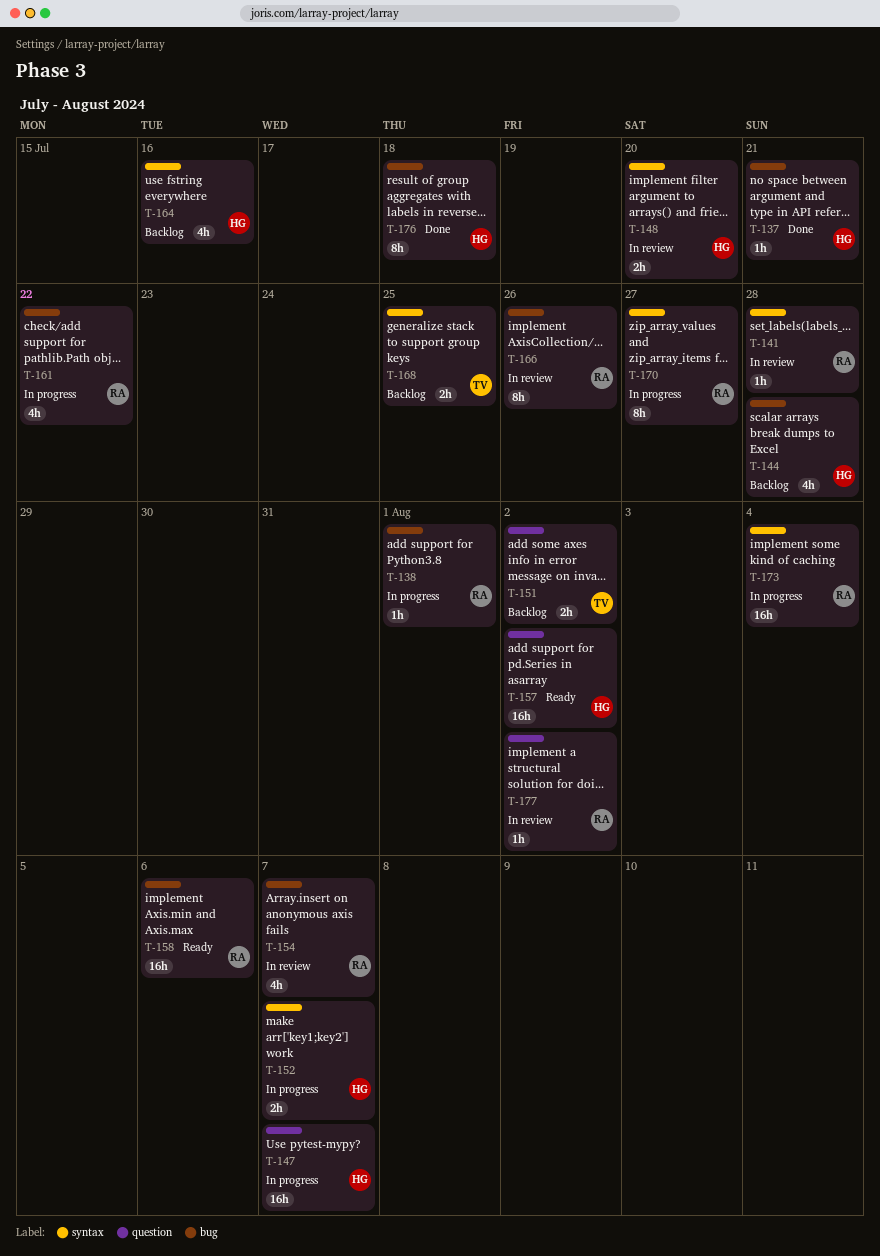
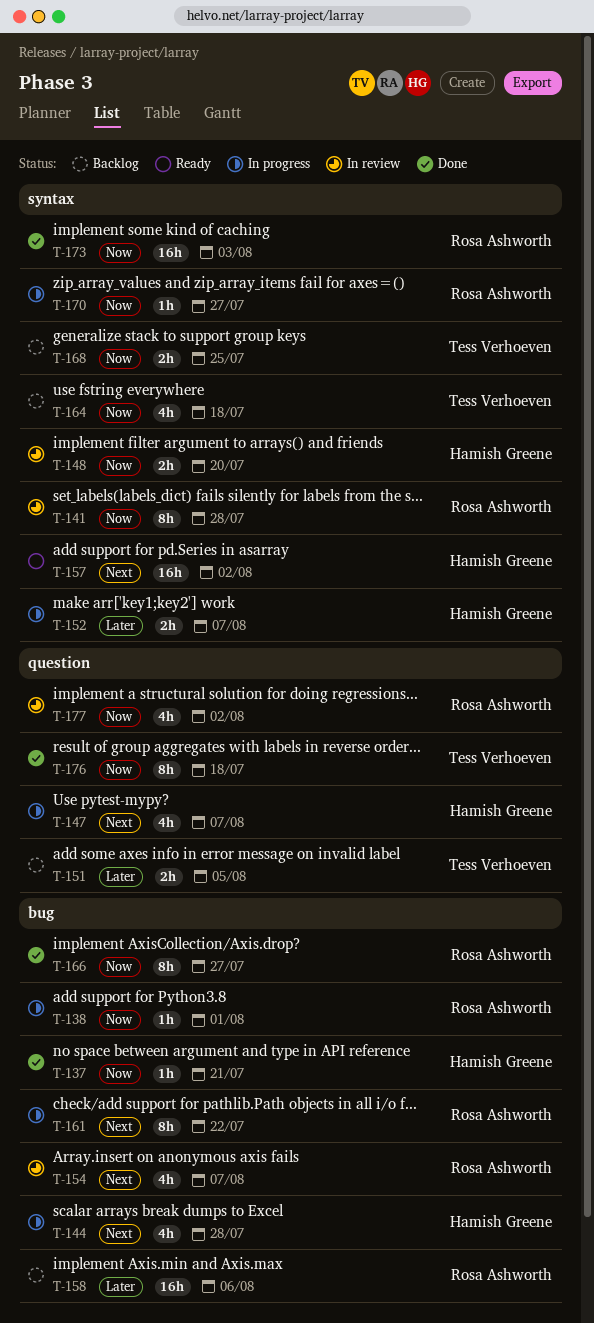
T-141, estimate: 1h -> 8h
T-144, status: Backlog -> In progress
T-147, estimate: 16h -> 4h
T-151, due: Aug 2 -> Aug 5
T-157, label: question -> syntax
T-158, status: Ready -> Backlog
T-161, estimate: 4h -> 8h
T-164, owner: Hamish Greene -> Tess Verhoeven
T-164, due: Jul 16 -> Jul 18
T-166, status: In review -> Done
T-166, due: Jul 26 -> Jul 27
T-170, estimate: 8h -> 1h
T-173, status: In progress -> Done
T-173, due: Aug 4 -> Aug 3
T-176, owner: Hamish Greene -> Tess Verhoeven
T-176, label: bug -> question
T-177, estimate: 1h -> 4h

